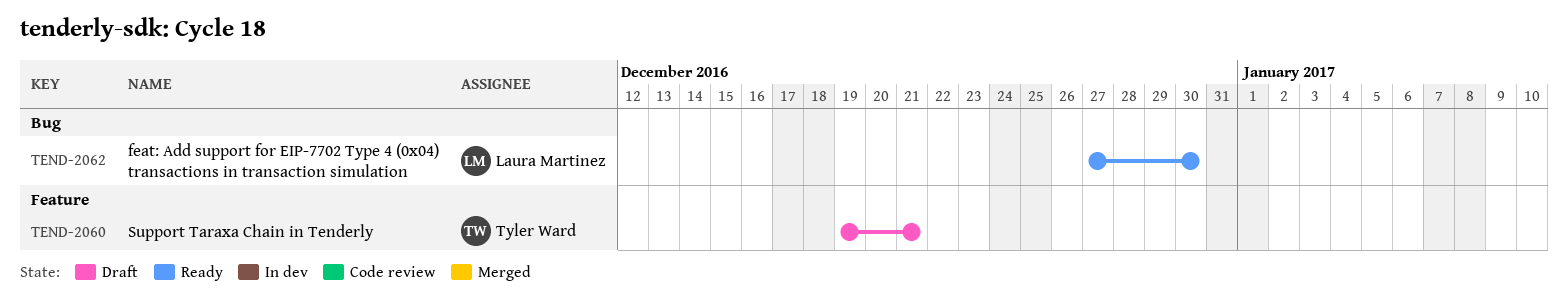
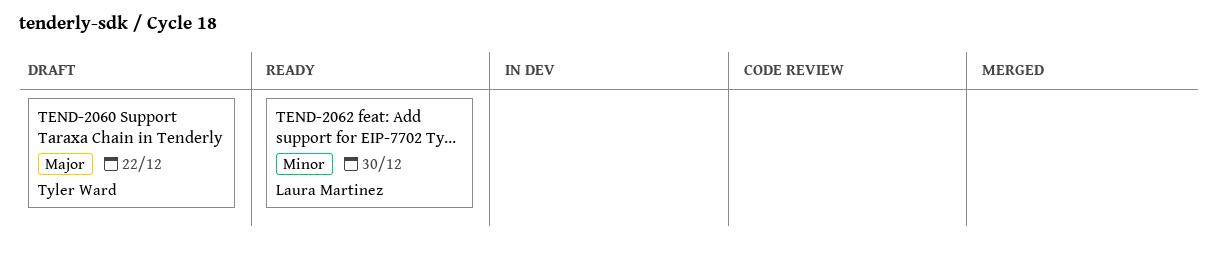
TEND-2060, due: Dec 21 -> Dec 22

